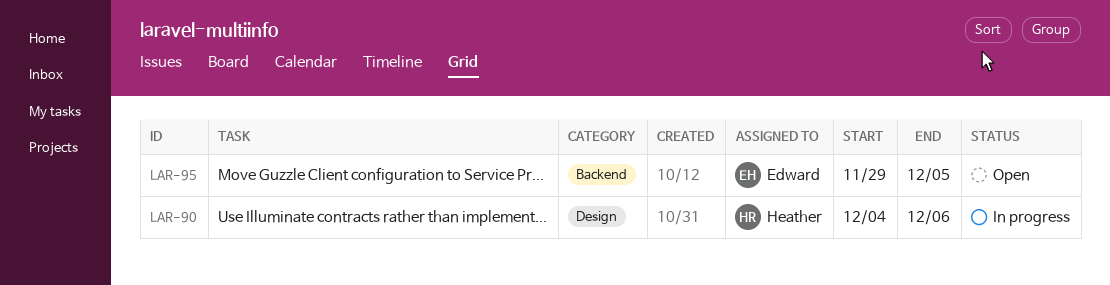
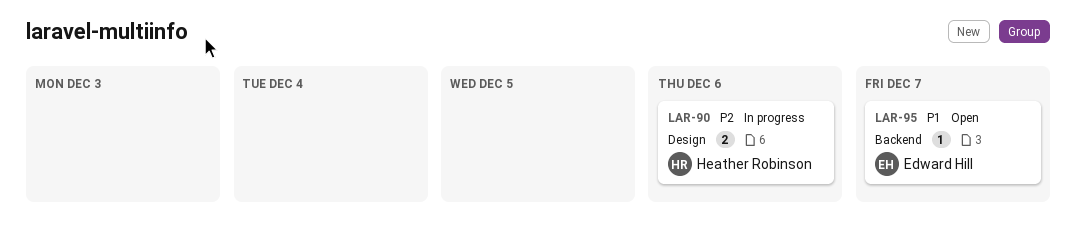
LAR-95, due: Dec 5 -> Dec 7

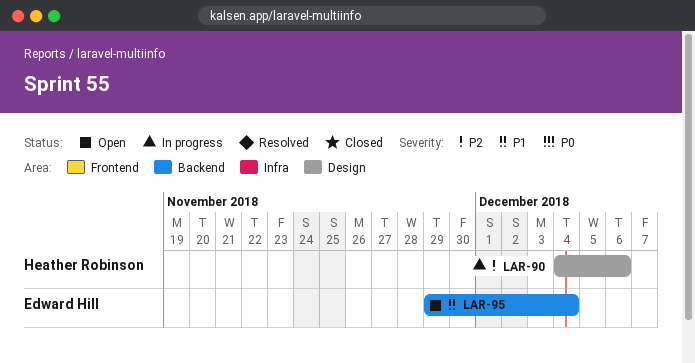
LAR-95, due: Dec 7 -> Dec 4

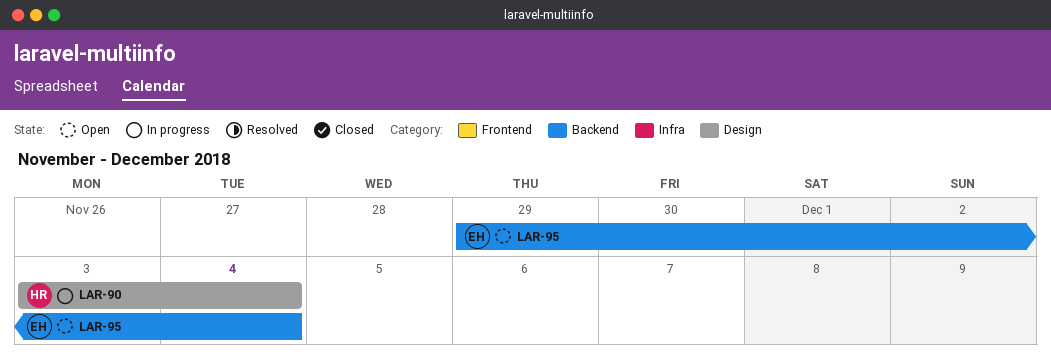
LAR-90, start: Dec 4 -> Dec 3
LAR-90, due: Dec 6 -> Dec 4

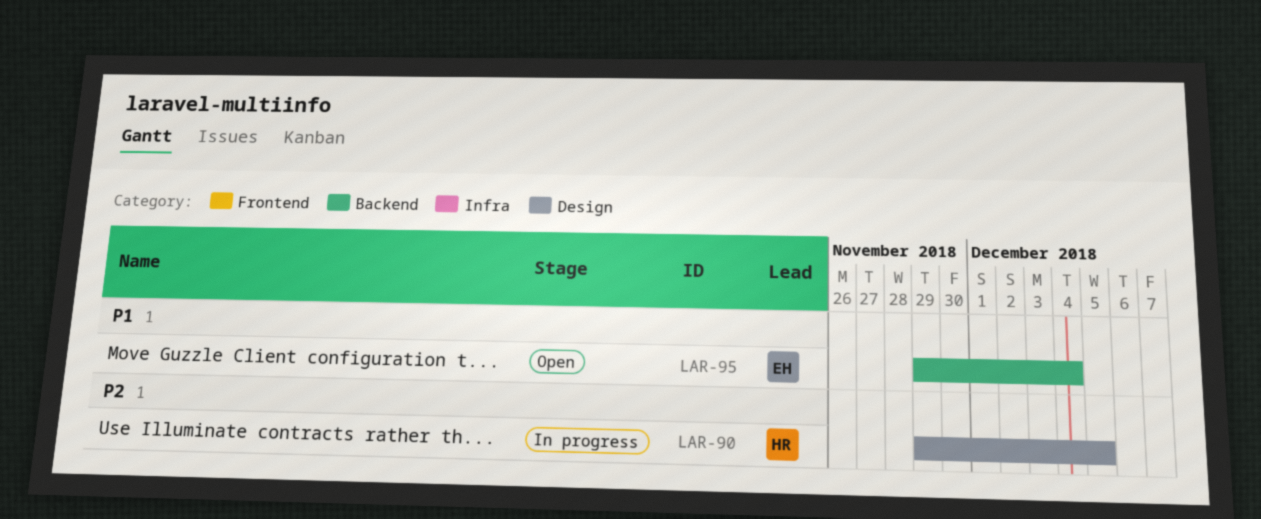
LAR-90, start: Dec 3 -> Nov 29
LAR-90, due: Dec 4 -> Dec 5

